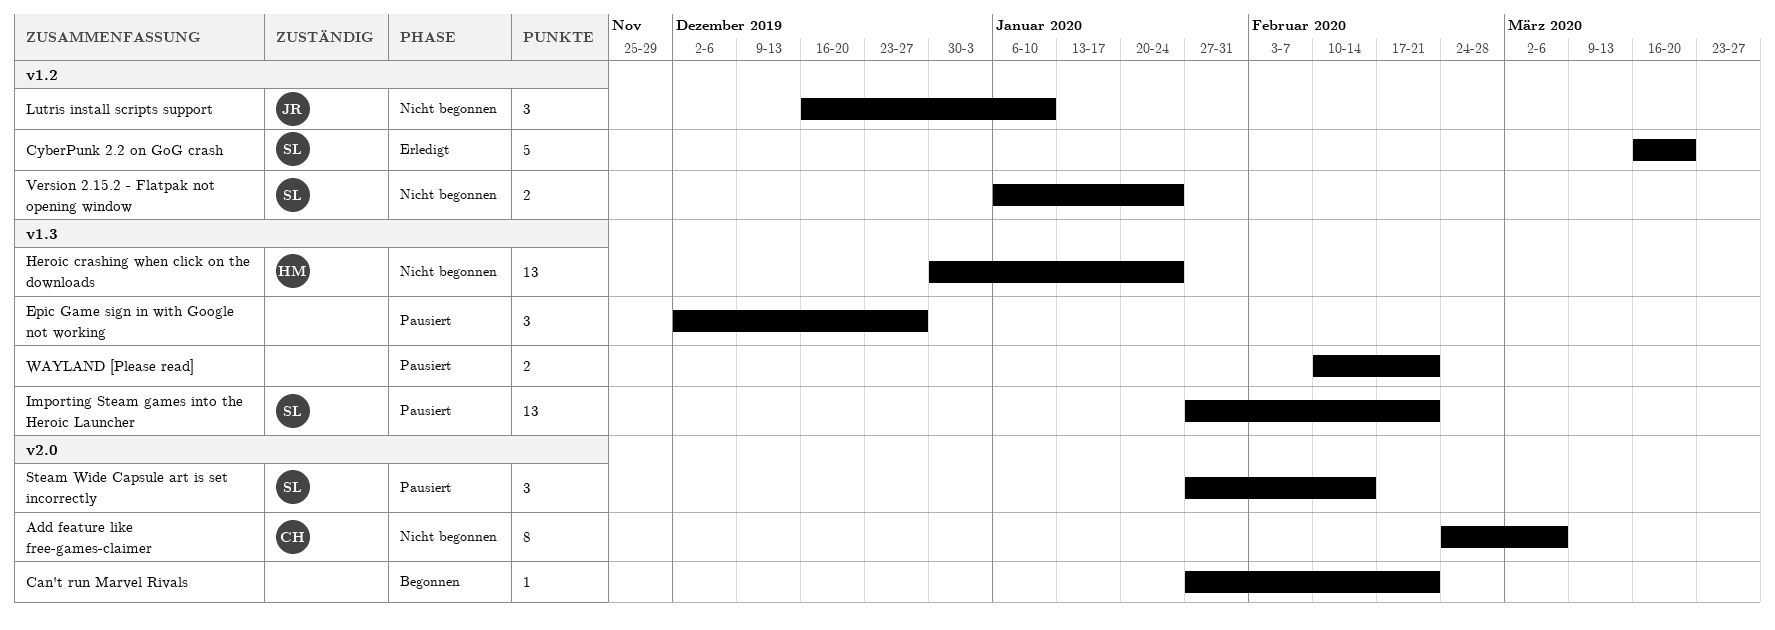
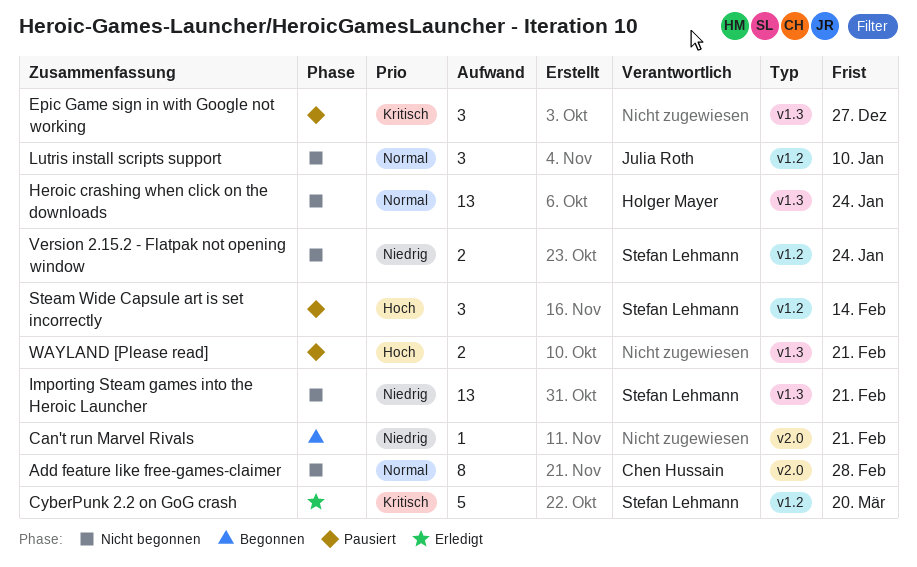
Add feature like free-games-claimer, due: Mar 6 -> Feb 28
Importing Steam games into the Heroic Launcher, status: Pausiert -> Nicht begonnen
Steam Wide Capsule art is set incorrectly, label: v2.0 -> v1.2

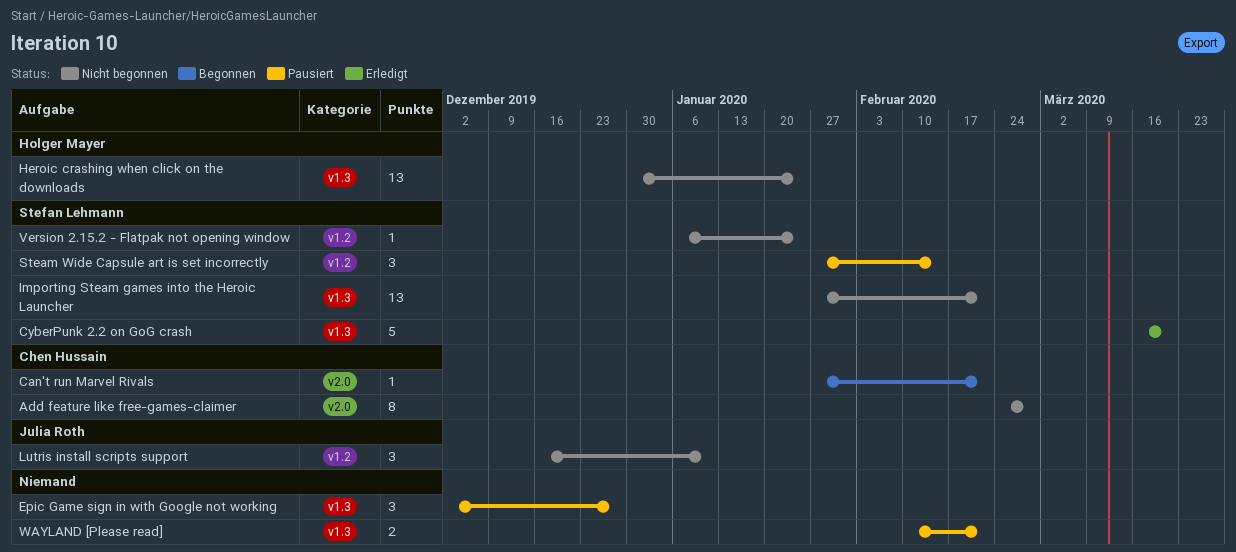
Can't run Marvel Rivals, owner: none -> Chen Hussain
CyberPunk 2.2 on GoG crash, label: v1.2 -> v1.3
Version 2.15.2 - Flatpak not opening window, estimate: 2 -> 1

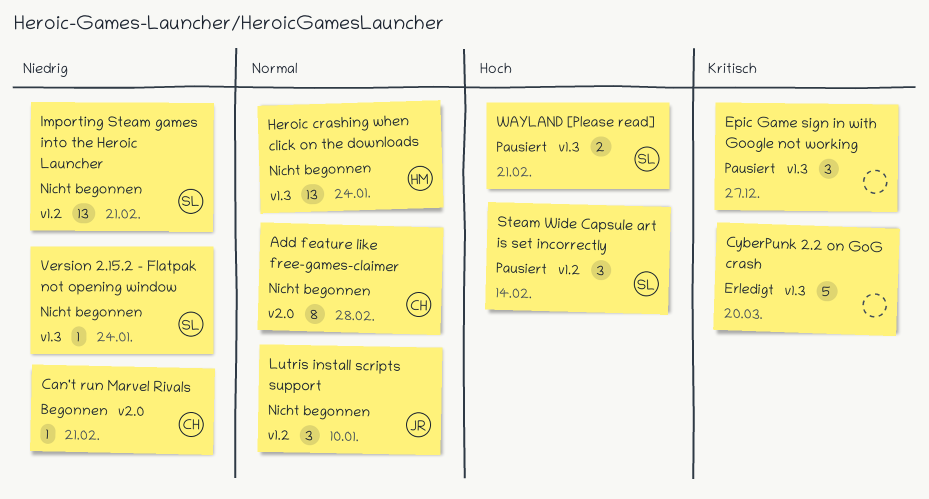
CyberPunk 2.2 on GoG crash, owner: Stefan Lehmann -> none
Importing Steam games into the Heroic Launcher, label: v1.3 -> v1.2
Version 2.15.2 - Flatpak not opening window, label: v1.2 -> v1.3
WAYLAND [Please read], owner: none -> Stefan Lehmann

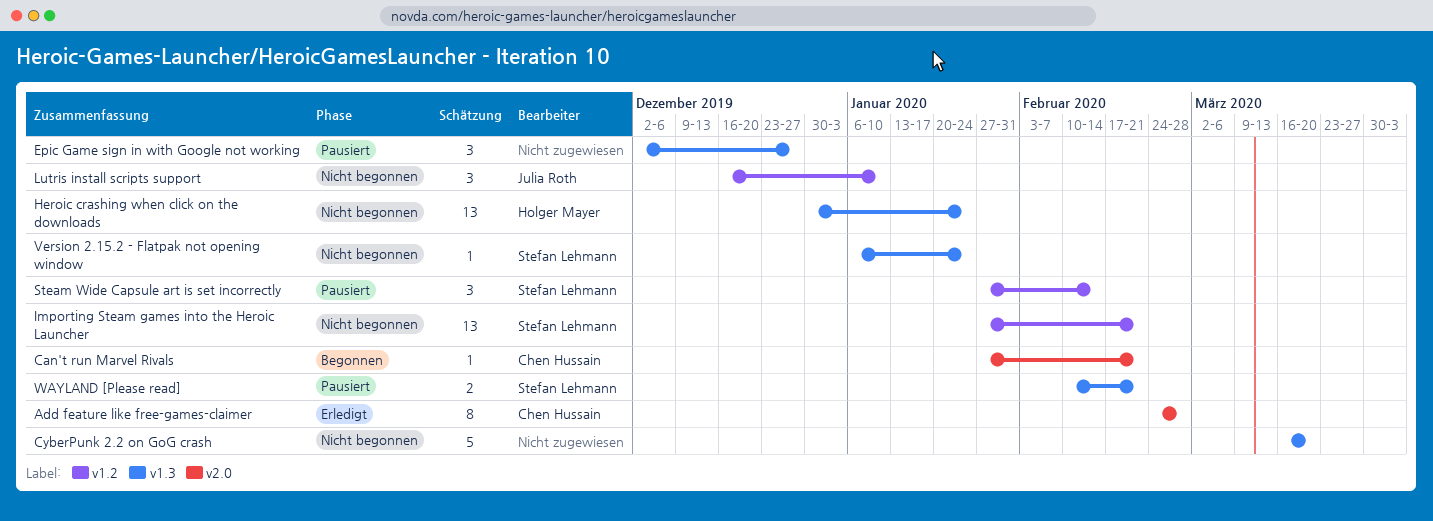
Add feature like free-games-claimer, status: Nicht begonnen -> Erledigt
CyberPunk 2.2 on GoG crash, status: Erledigt -> Nicht begonnen

